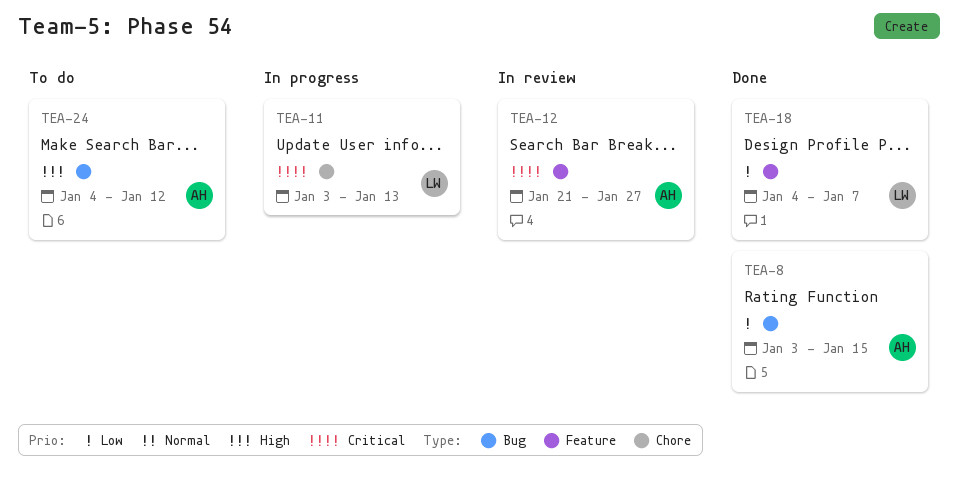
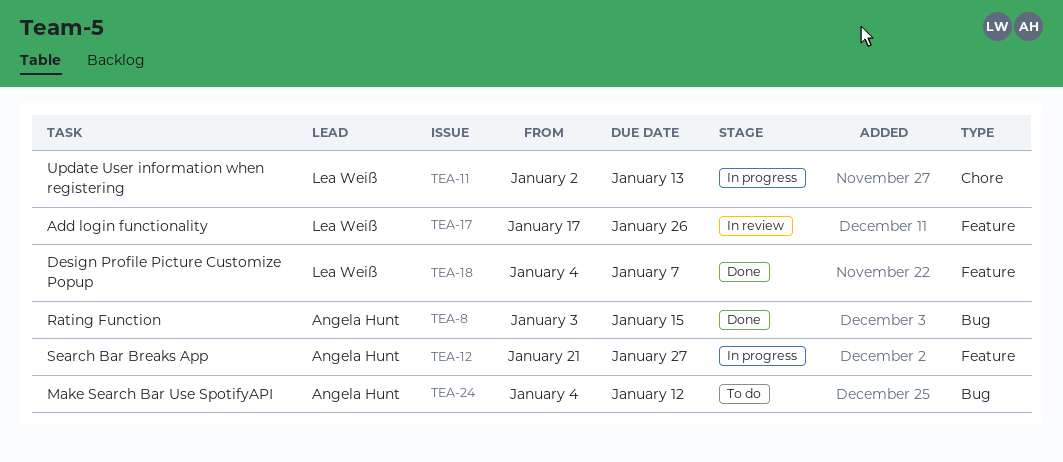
TEA-11, start: Jan 3 -> Jan 2
TEA-12, status: In review -> In progress
TEA-17: none -> present

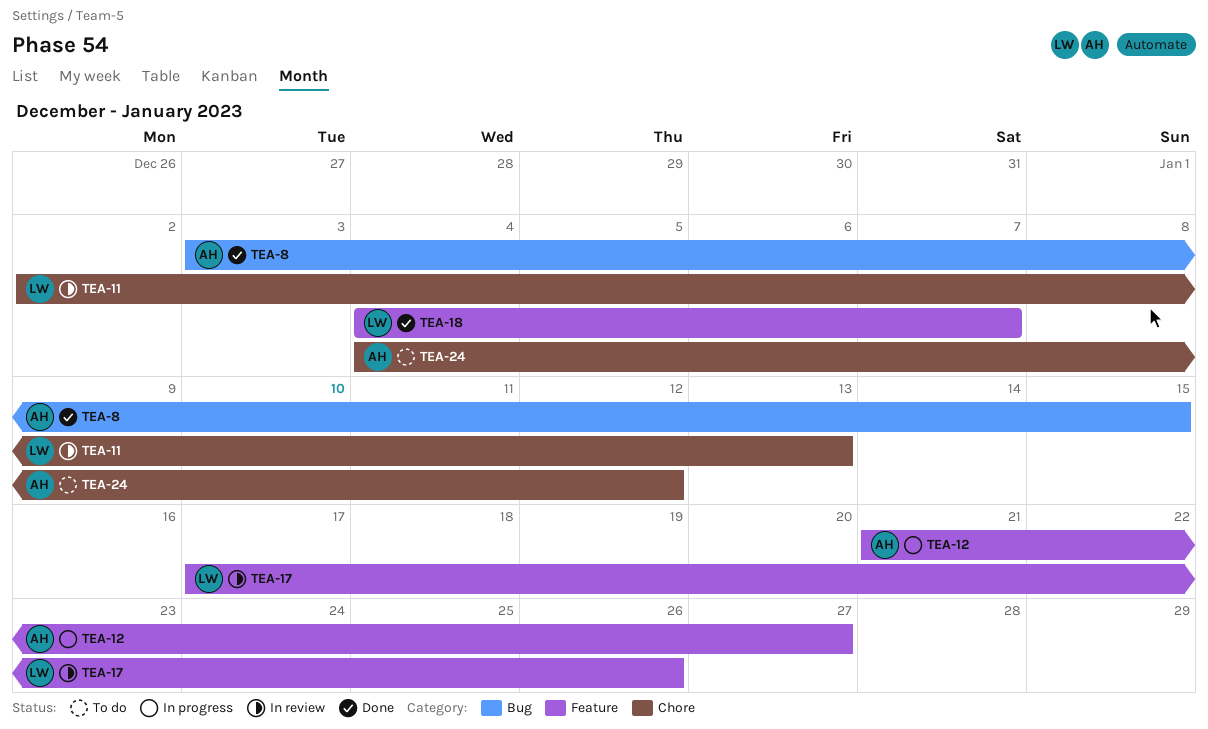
TEA-11, status: In progress -> In review
TEA-24, label: Bug -> Chore

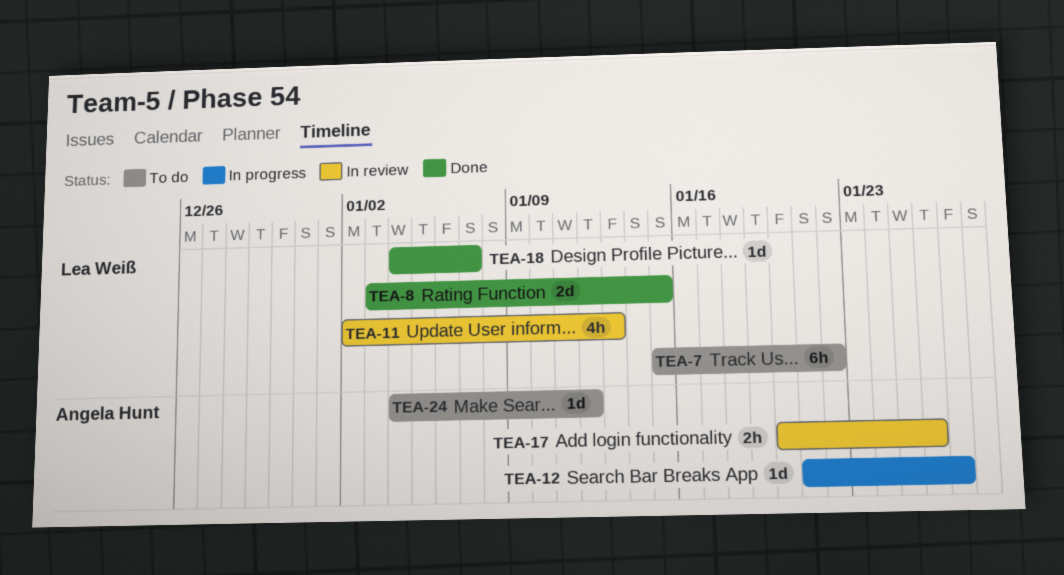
TEA-7: none -> present
TEA-8, owner: Angela Hunt -> Lea Weiß
TEA-17, owner: Lea Weiß -> Angela Hunt
TEA-17, start: Jan 17 -> Jan 20

